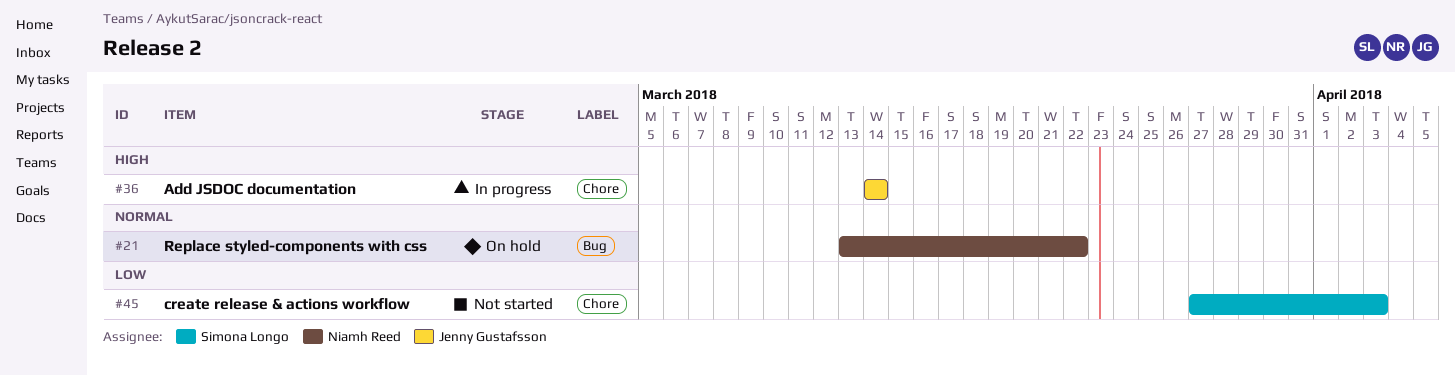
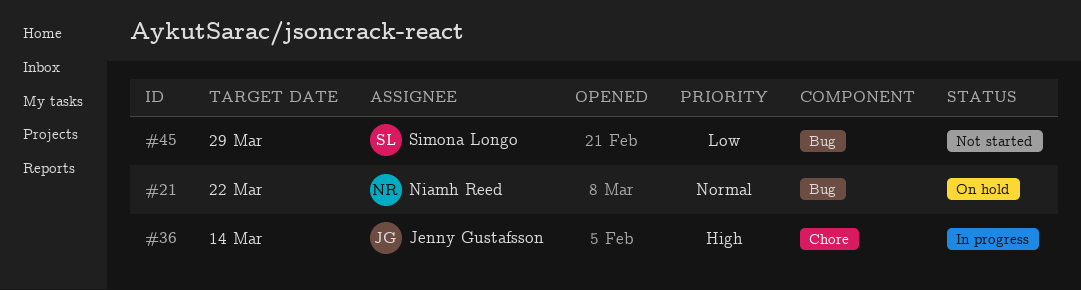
#45, label: Chore -> Bug
#45, due: Apr 3 -> Mar 29

